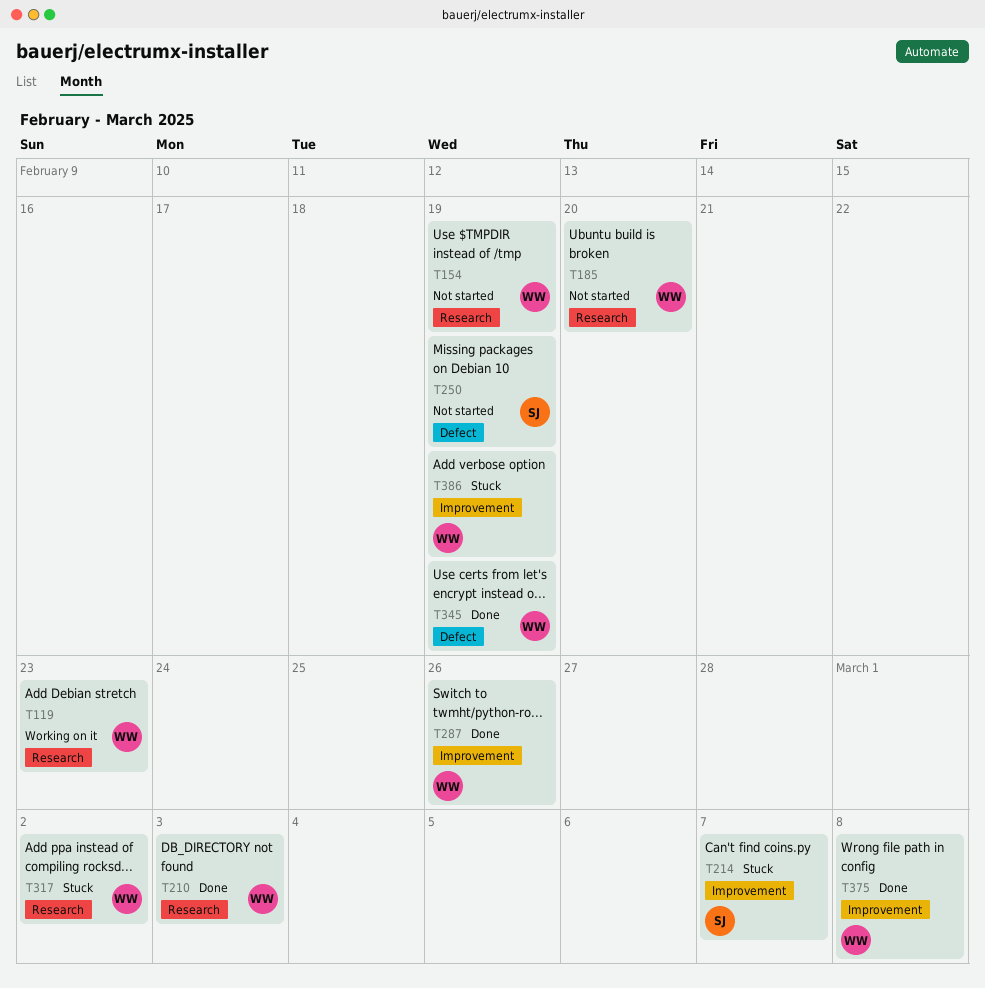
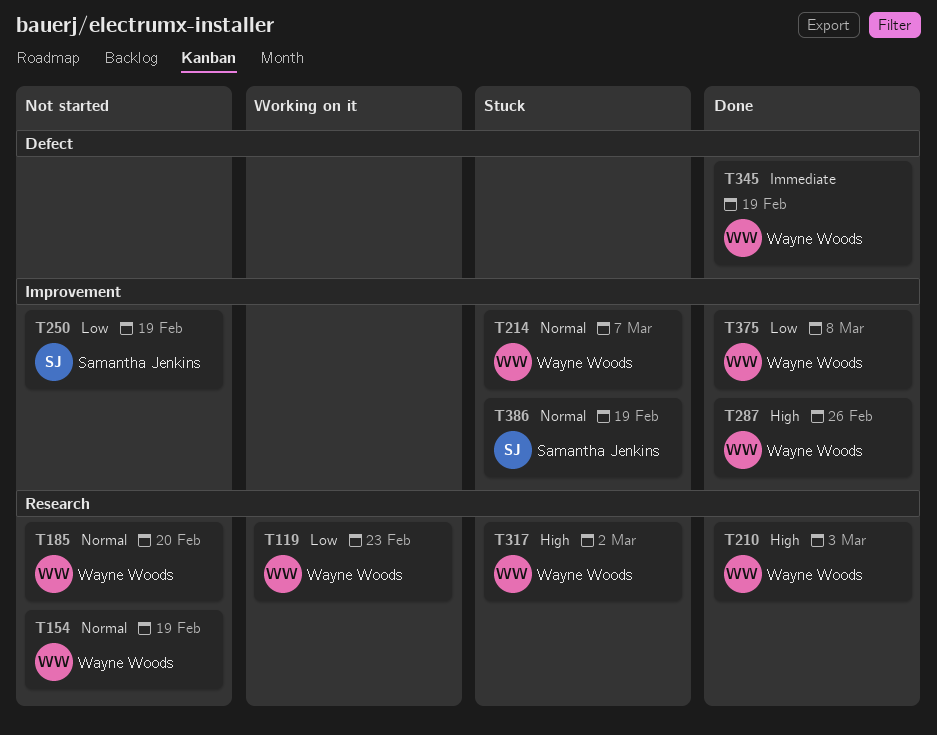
T214, owner: Samantha Jenkins -> Wayne Woods
T250, label: Defect -> Improvement
T386, owner: Wayne Woods -> Samantha Jenkins

